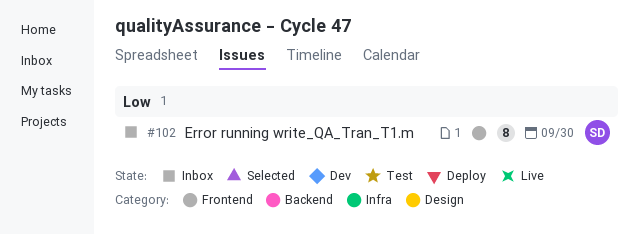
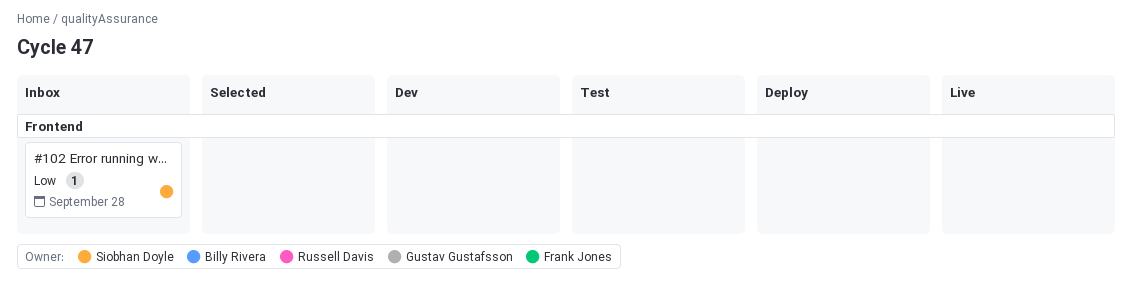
#102, estimate: 8 -> 1
#102, due: Sep 30 -> Sep 28

